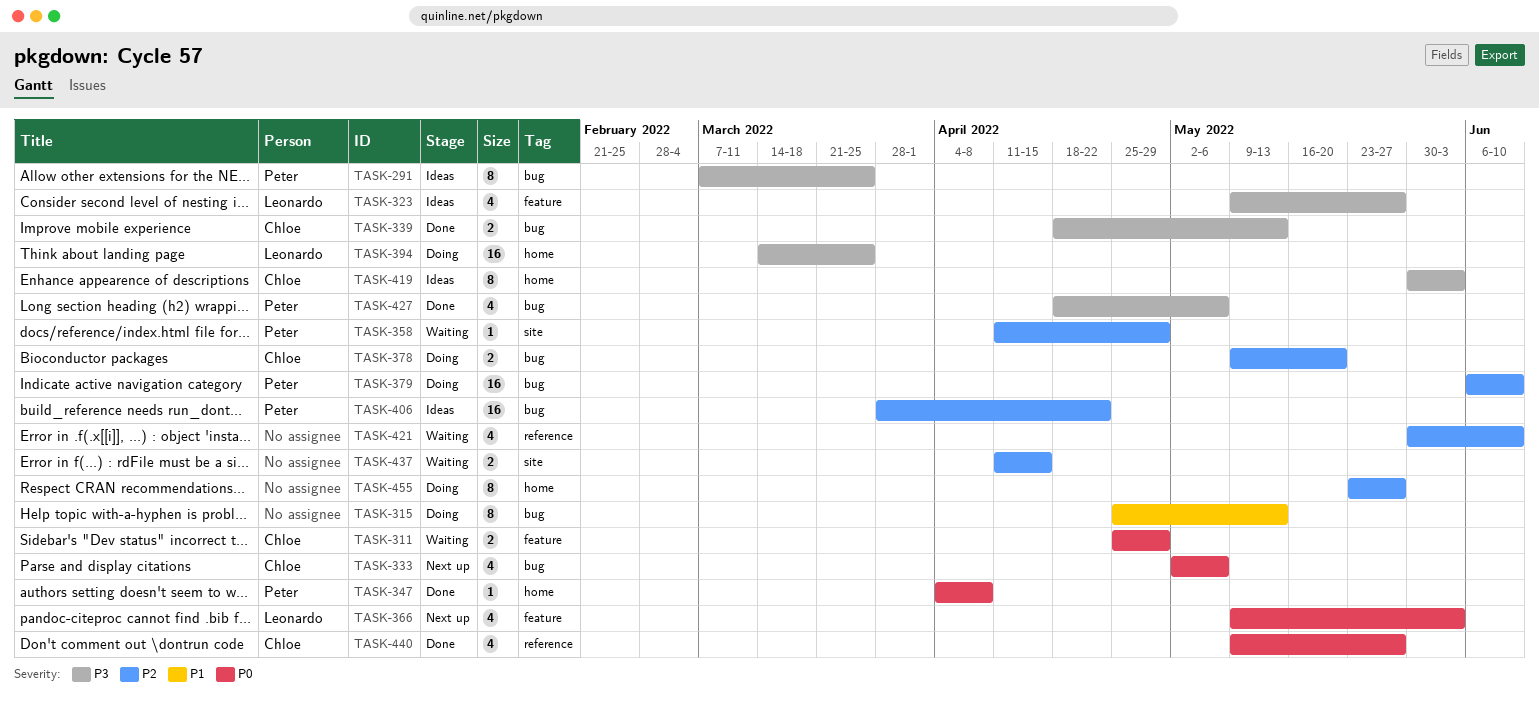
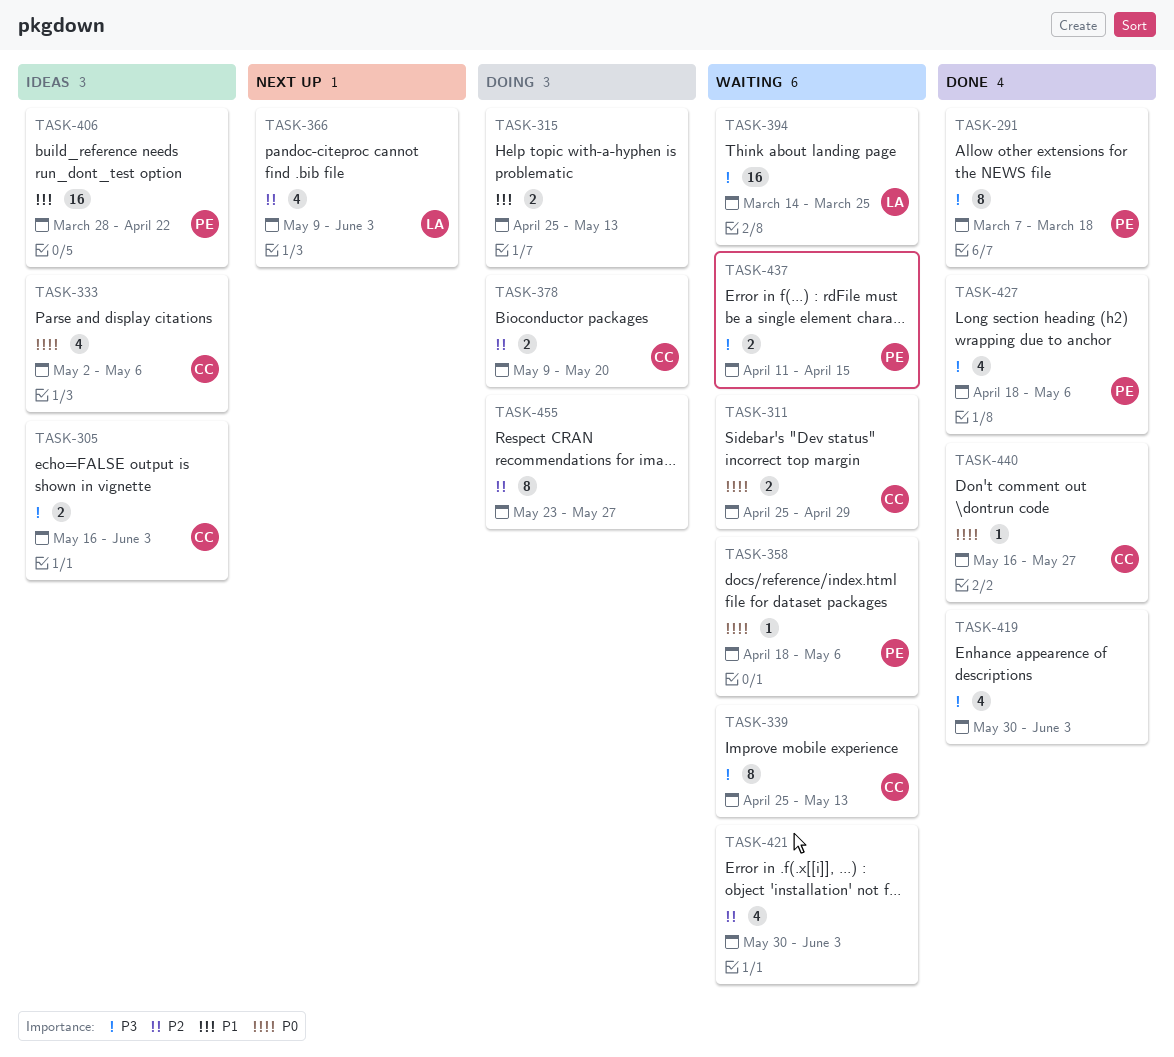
TASK-291, status: Ideas -> Done
TASK-291, due: Mar 25 -> Mar 18
TASK-305: none -> present
TASK-315, estimate: 8 -> 2
TASK-323: present -> none
TASK-333, status: Next up -> Ideas
TASK-339, status: Done -> Waiting
TASK-339, estimate: 2 -> 8
TASK-339, start: Apr 18 -> Apr 25
TASK-347: present -> none
TASK-358, priority: P2 -> P0
TASK-358, start: Apr 11 -> Apr 18
TASK-358, due: Apr 29 -> May 6
TASK-366, priority: P0 -> P2
TASK-379: present -> none
TASK-394, status: Doing -> Waiting
TASK-406, priority: P2 -> P1
TASK-419, status: Ideas -> Done
TASK-419, owner: Chloe -> none
TASK-419, estimate: 8 -> 4
TASK-421, due: Jun 10 -> Jun 3
TASK-437, owner: none -> Peter
TASK-437, priority: P2 -> P3
TASK-440, estimate: 4 -> 1
TASK-440, start: May 9 -> May 16

